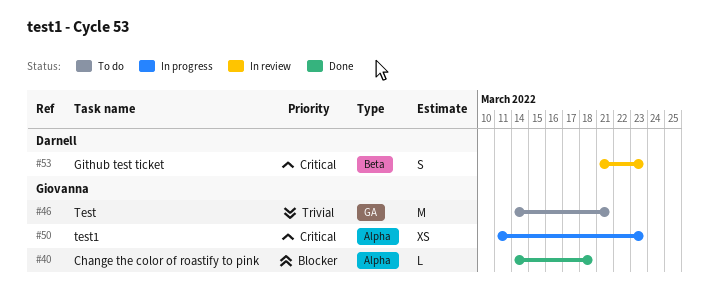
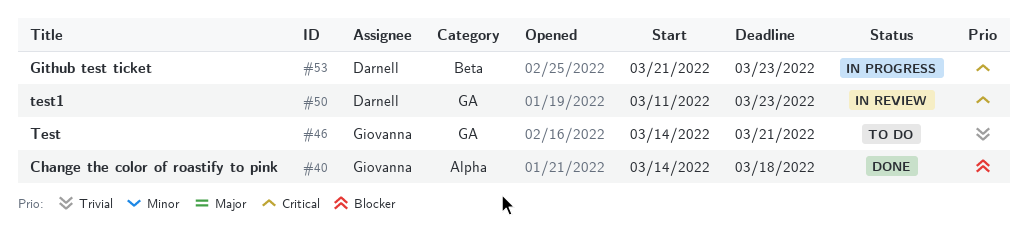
#50, status: In progress -> In review
#50, owner: Giovanna -> Darnell
#50, label: Alpha -> GA
#53, status: In review -> In progress

